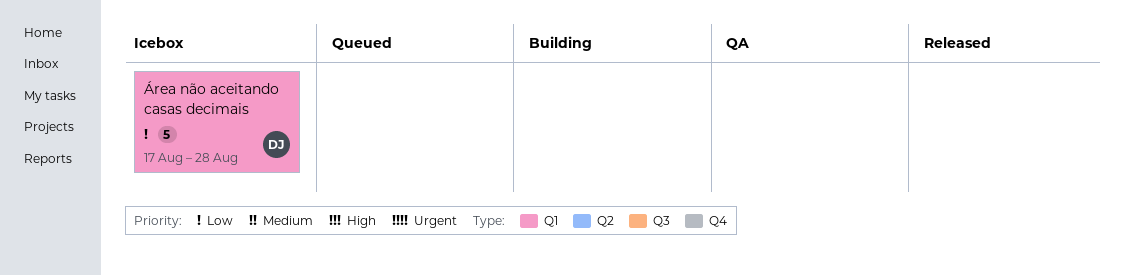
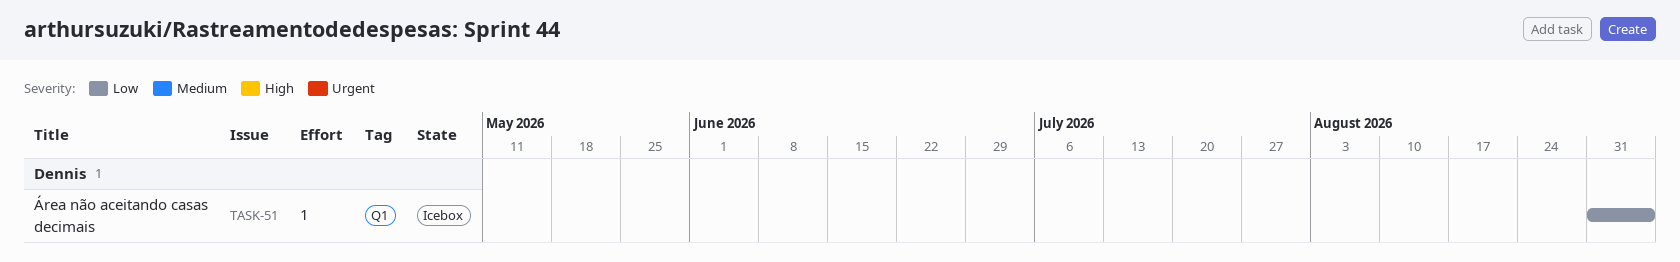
Área não aceitando casas decimais, estimate: 5 -> 1
Área não aceitando casas decimais, start: Aug 17 -> Aug 31
Área não aceitando casas decimais, due: Aug 28 -> Sep 4

